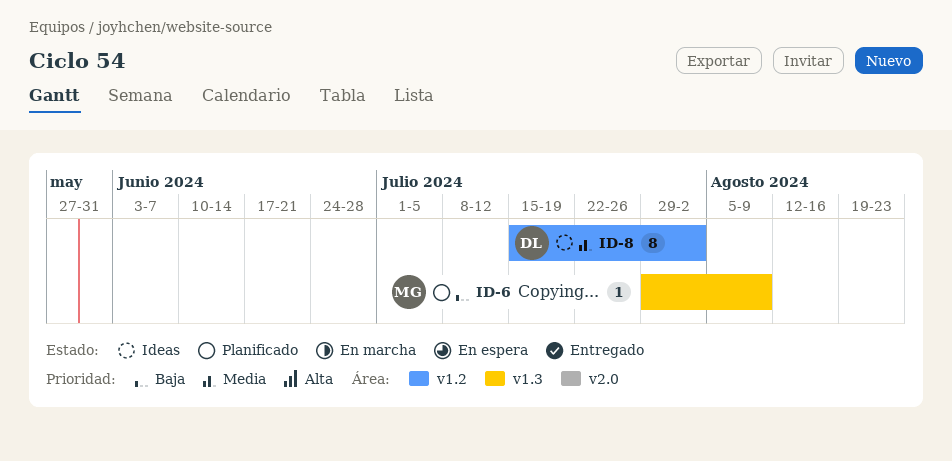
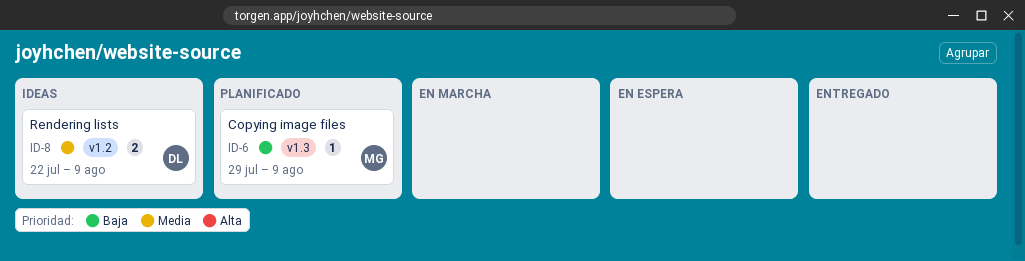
ID-8, estimate: 8 -> 2
ID-8, start: Jul 15 -> Jul 22
ID-8, due: Aug 2 -> Aug 9

